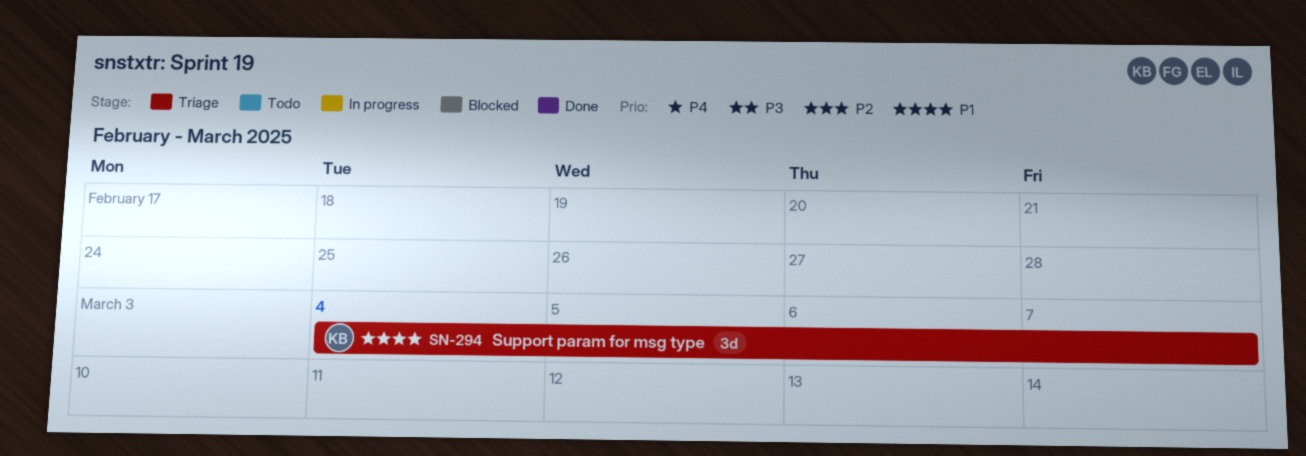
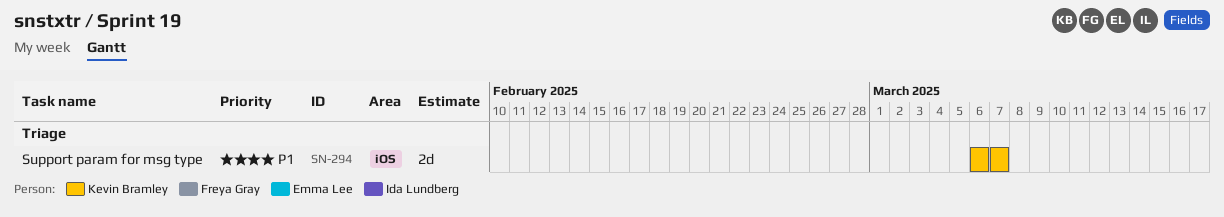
SN-294, estimate: 3d -> 2d
SN-294, start: Mar 4 -> Mar 6

